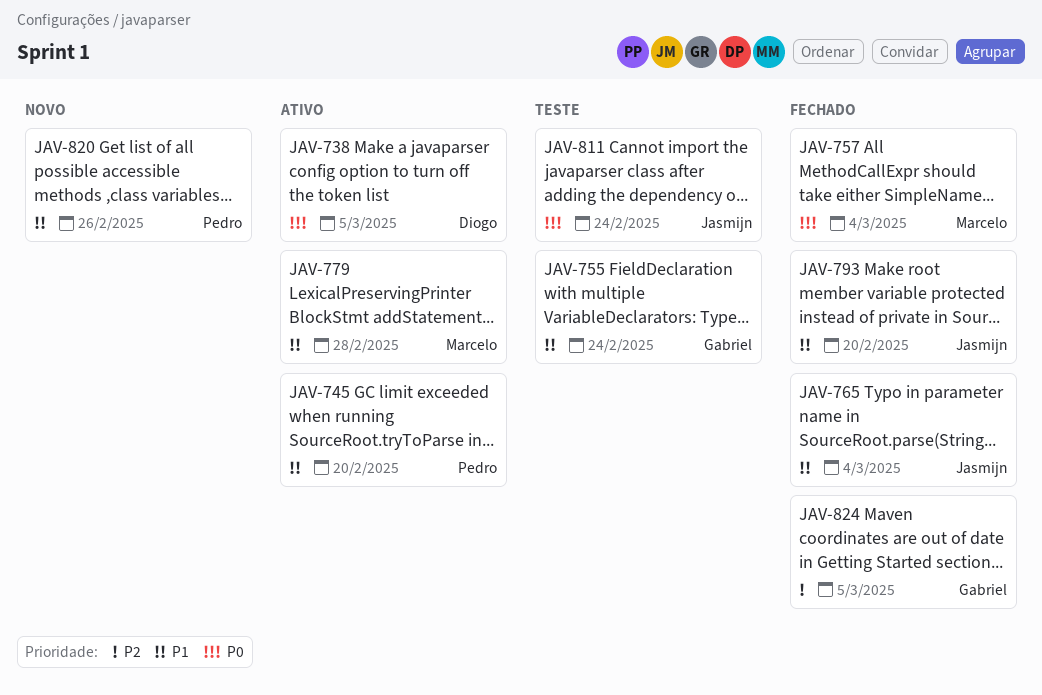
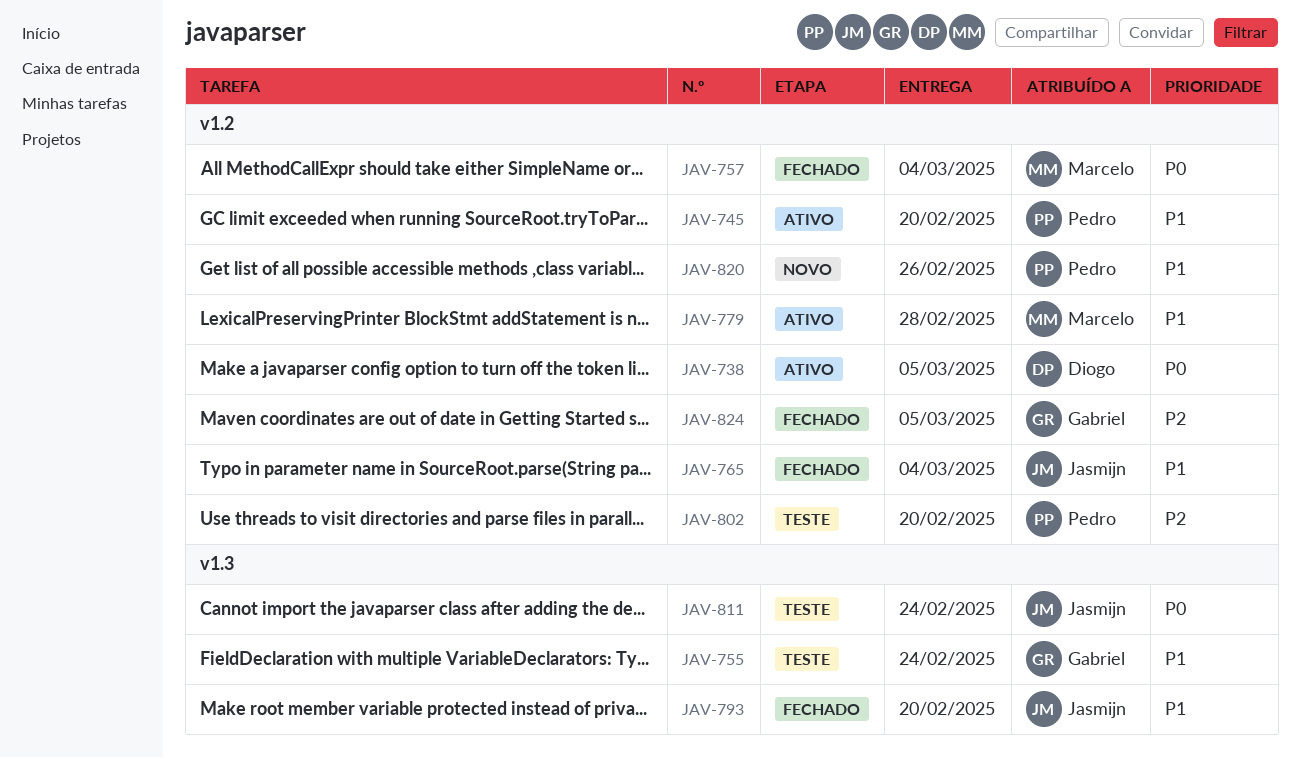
JAV-802: none -> present

